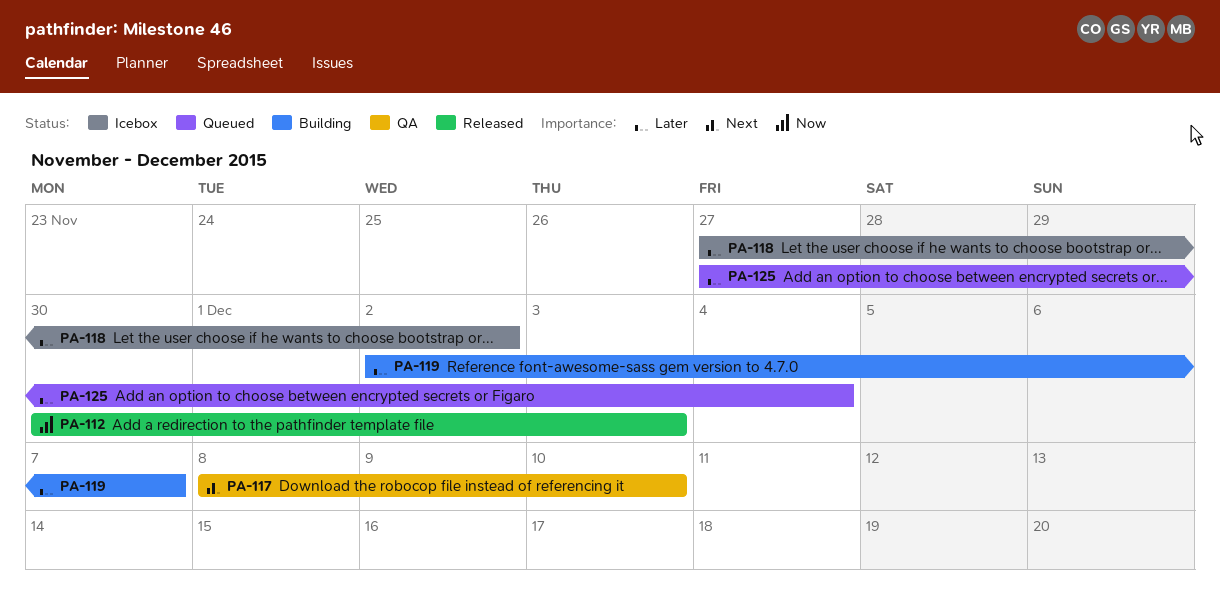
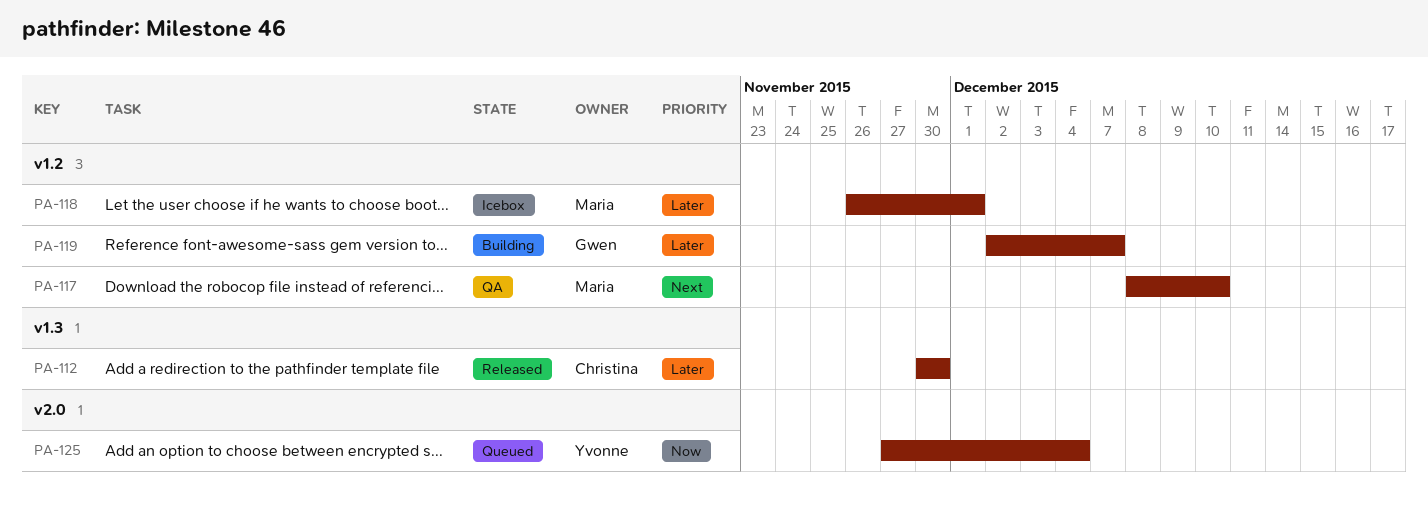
PA-112, priority: Now -> Later
PA-112, due: Dec 3 -> Nov 30
PA-118, start: Nov 27 -> Nov 26
PA-118, due: Dec 2 -> Dec 1
PA-125, priority: Later -> Now

